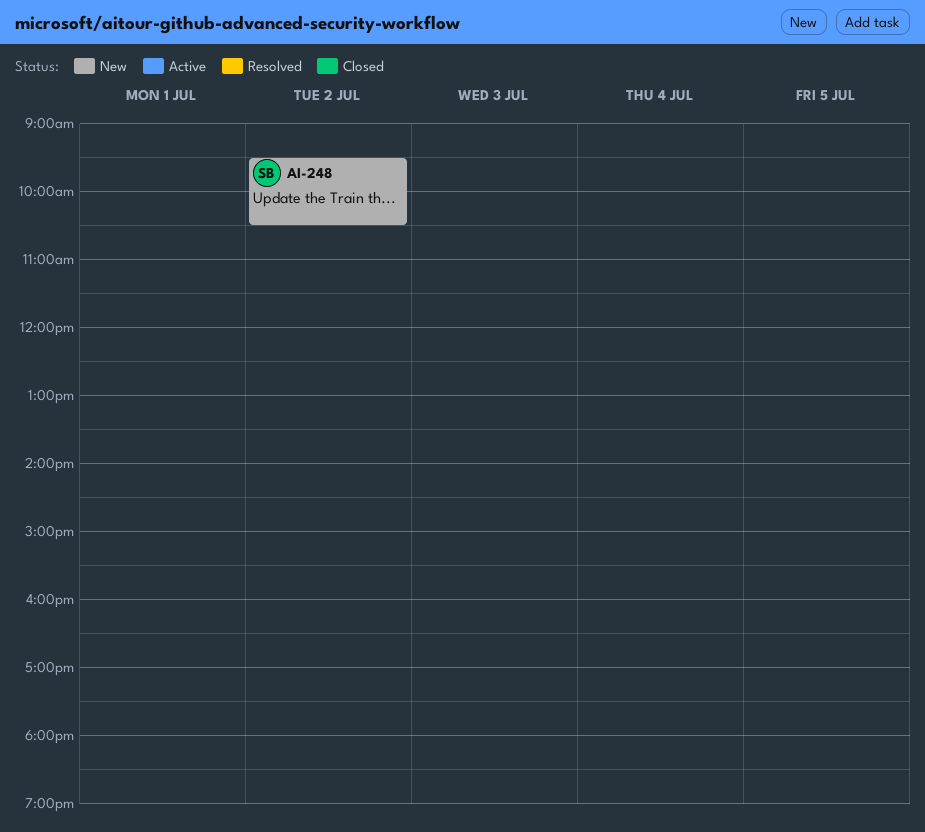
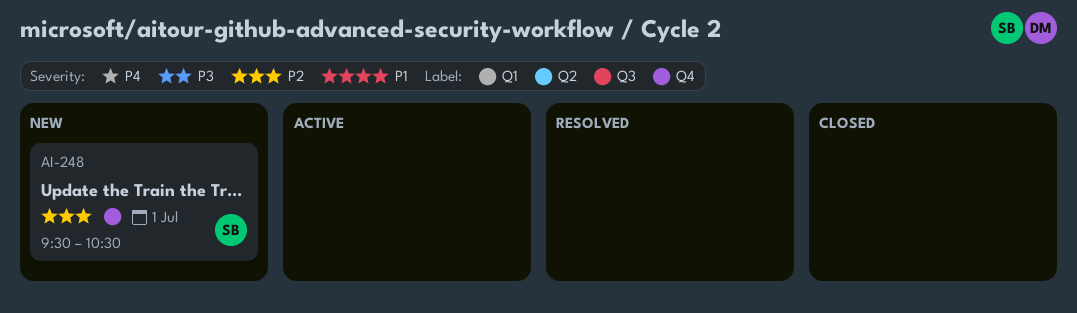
AI-248, day: Jul 2 -> Jul 1

